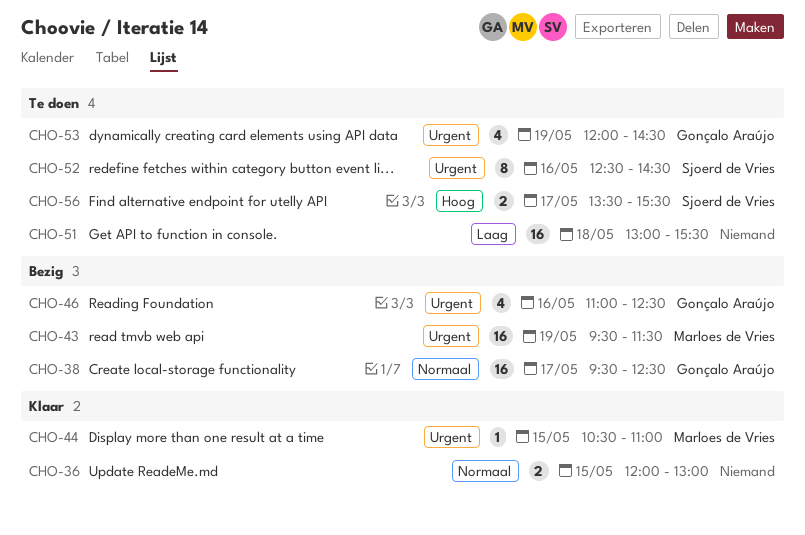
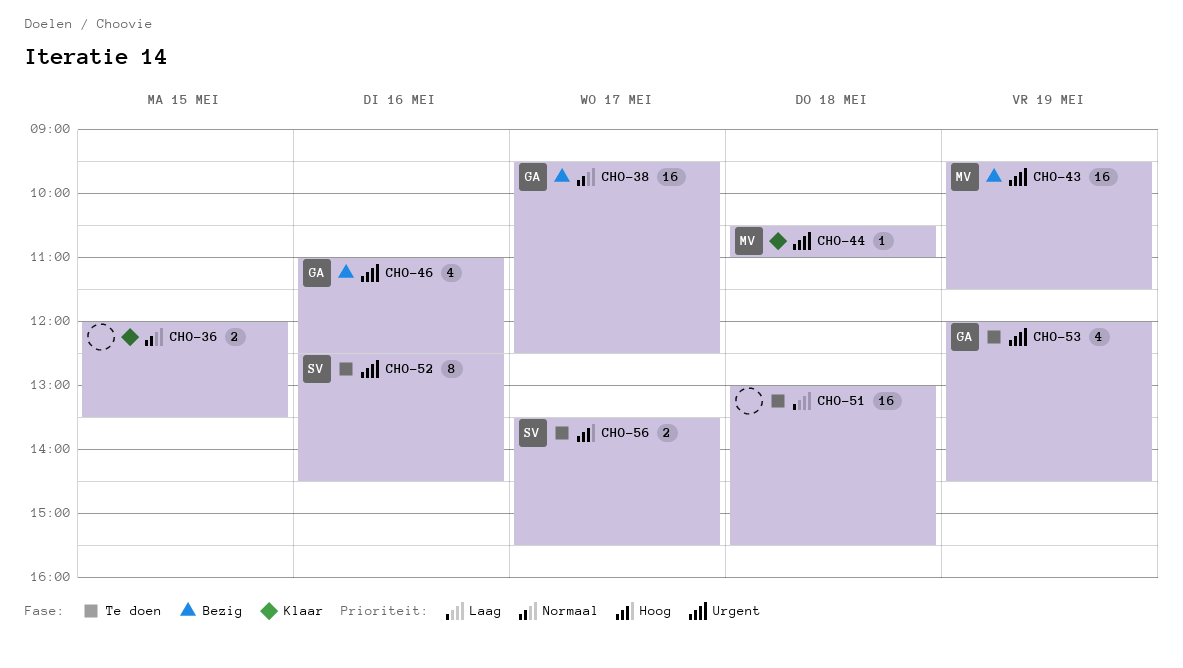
CHO-36, ends: 13:00 -> 13:30
CHO-44, day: May 15 -> May 18

